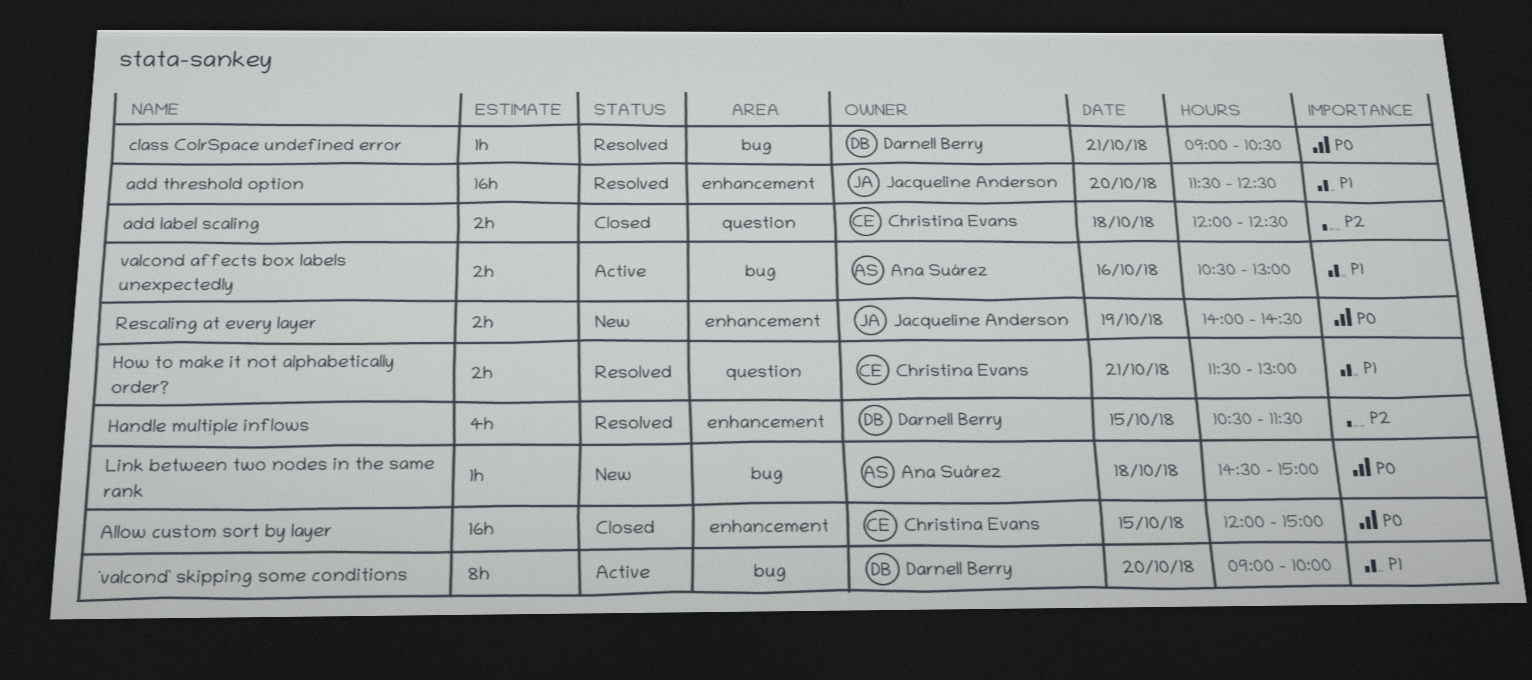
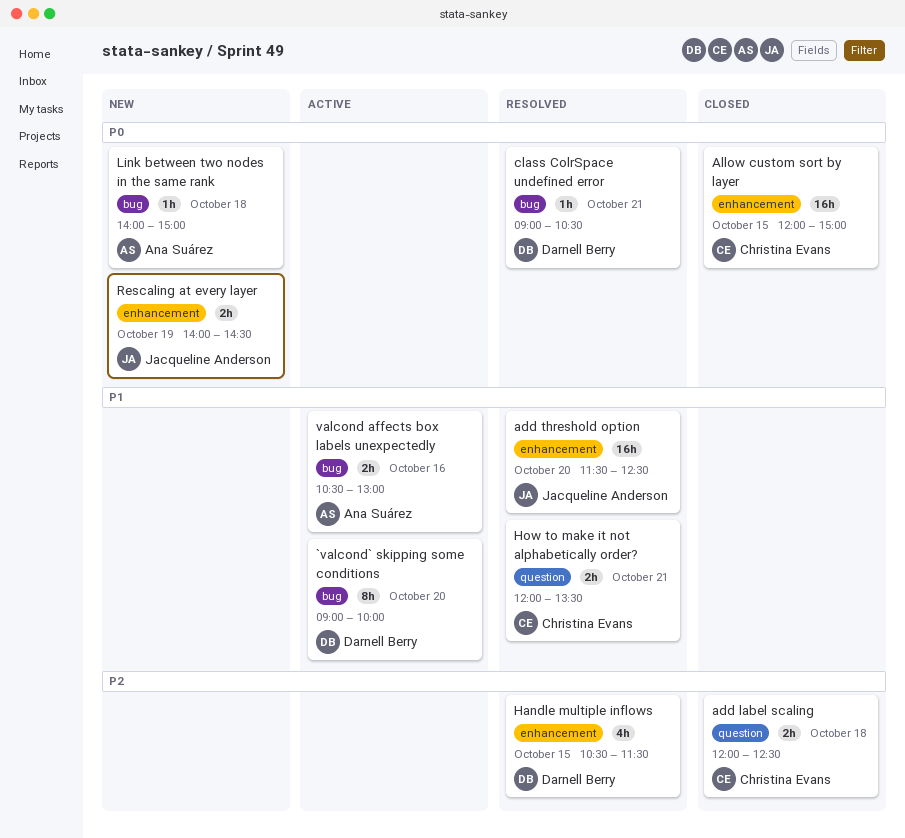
How to make it not alphabetically order?, begins: 11:30 -> 12:00
How to make it not alphabetically order?, ends: 13:00 -> 13:30
Link between two nodes in the same rank, begins: 14:30 -> 14:00

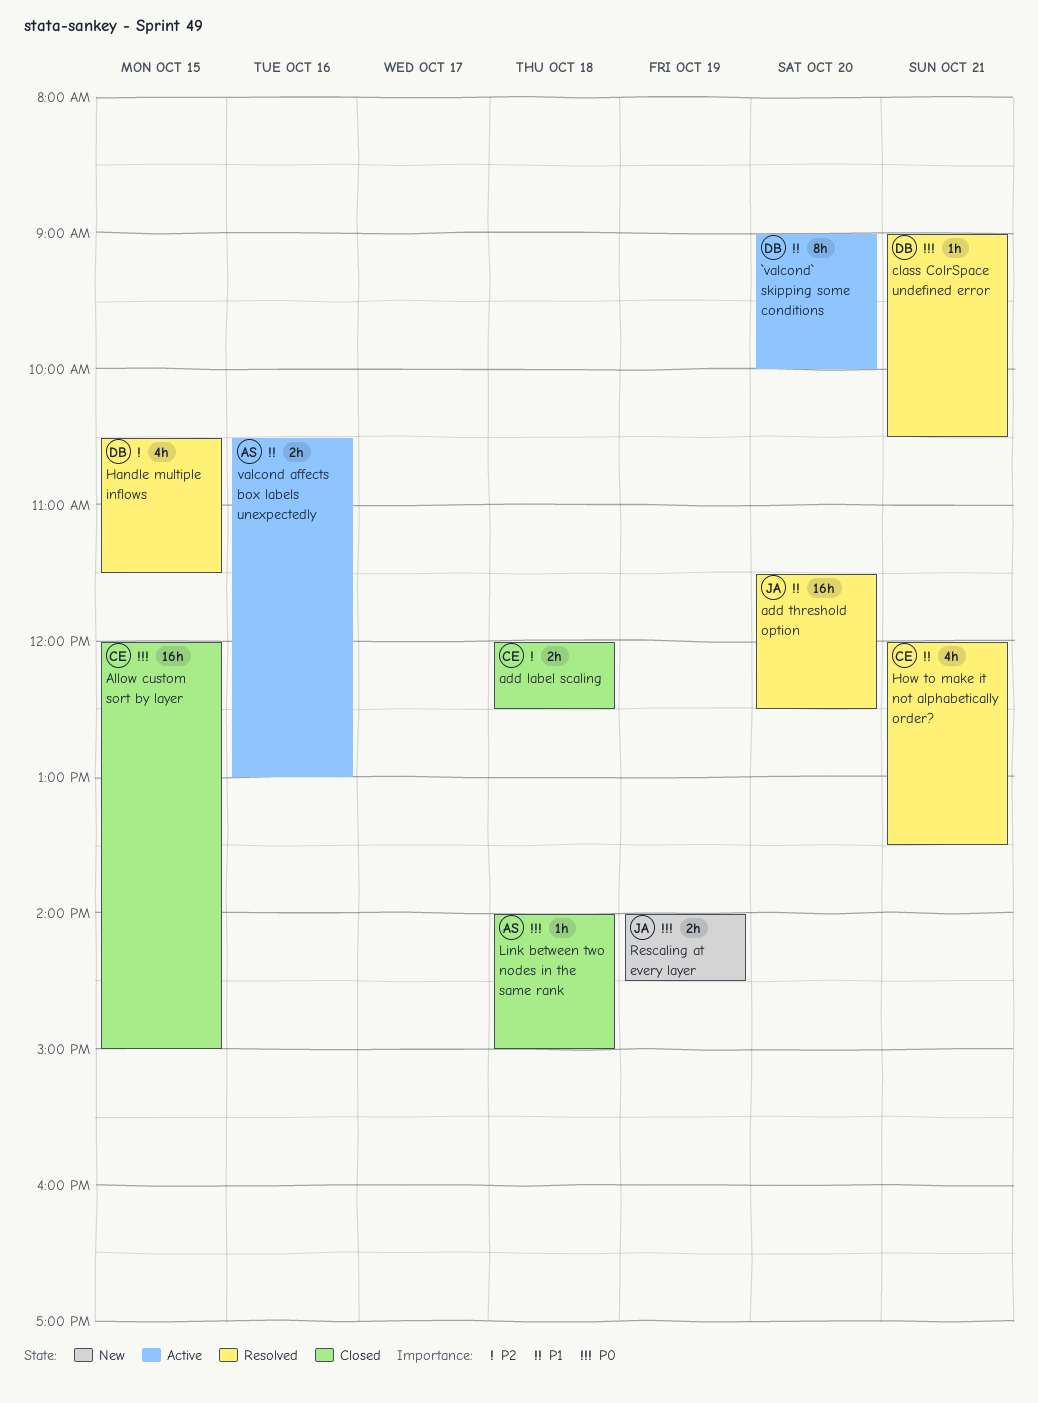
How to make it not alphabetically order?, estimate: 2h -> 4h
Link between two nodes in the same rank, status: New -> Closed

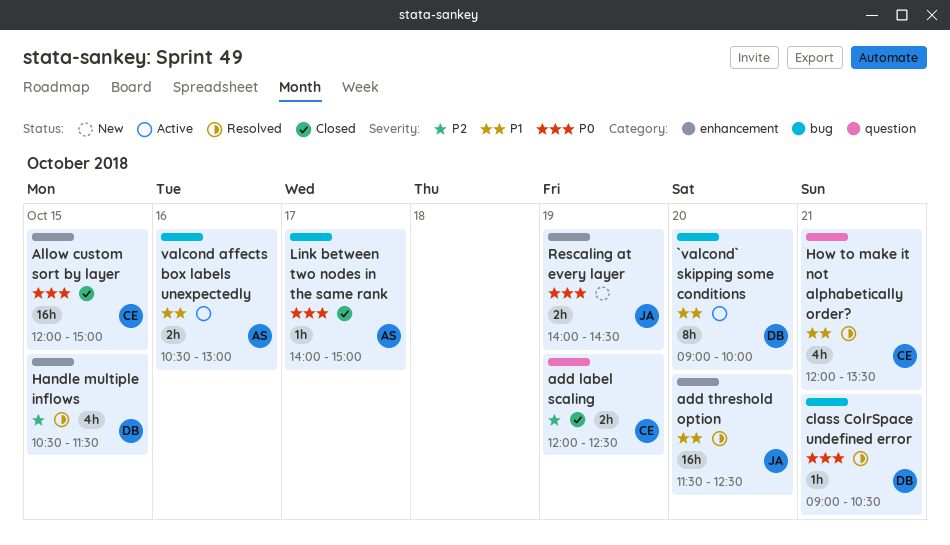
add label scaling, day: Oct 18 -> Oct 19
Link between two nodes in the same rank, day: Oct 18 -> Oct 17

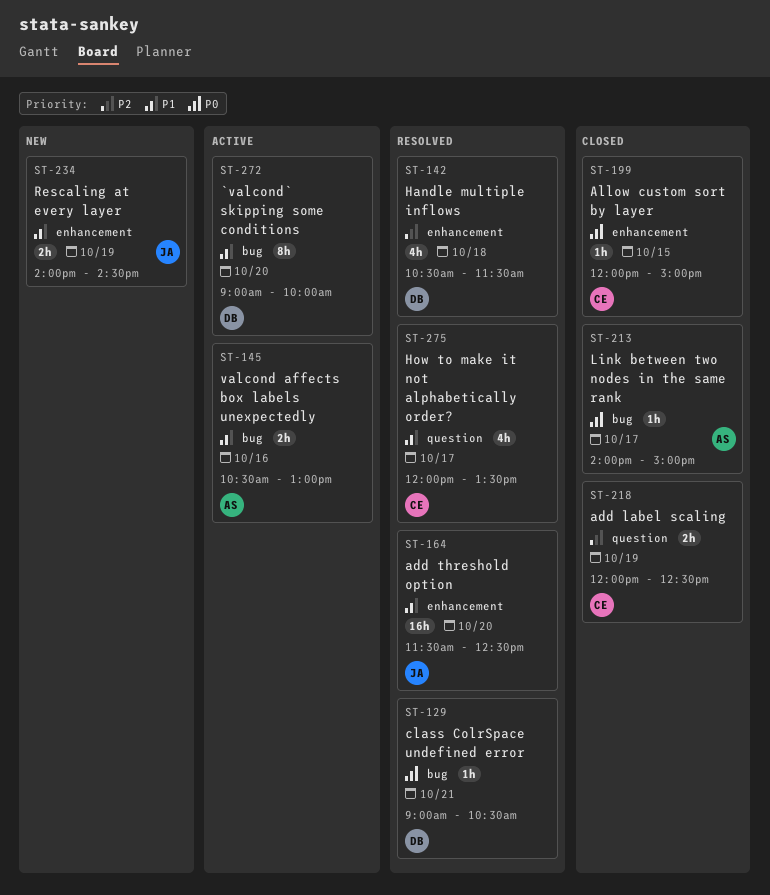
Allow custom sort by layer, estimate: 16h -> 1h
Handle multiple inflows, day: Oct 15 -> Oct 18
How to make it not alphabetically order?, day: Oct 21 -> Oct 17
Rescaling at every layer, priority: P0 -> P1

